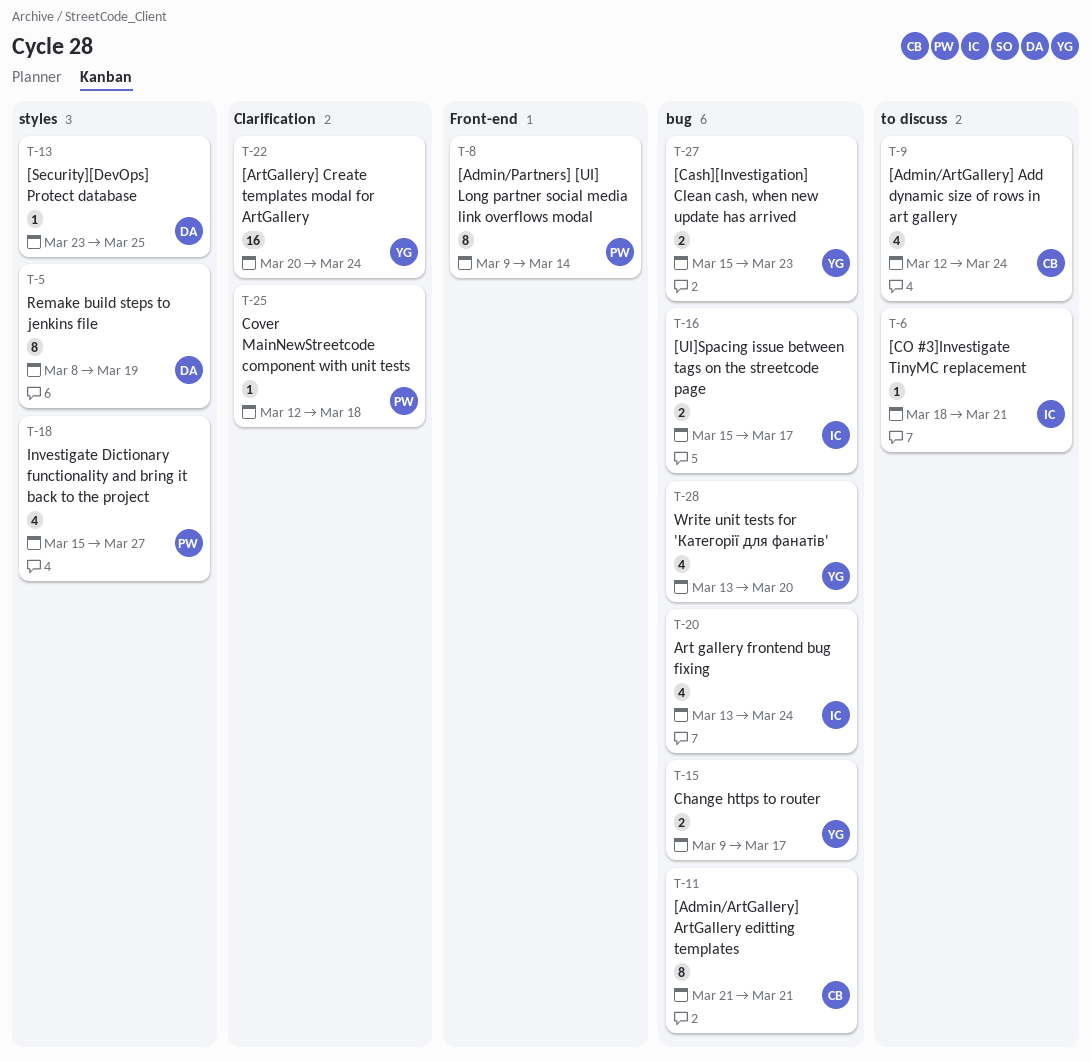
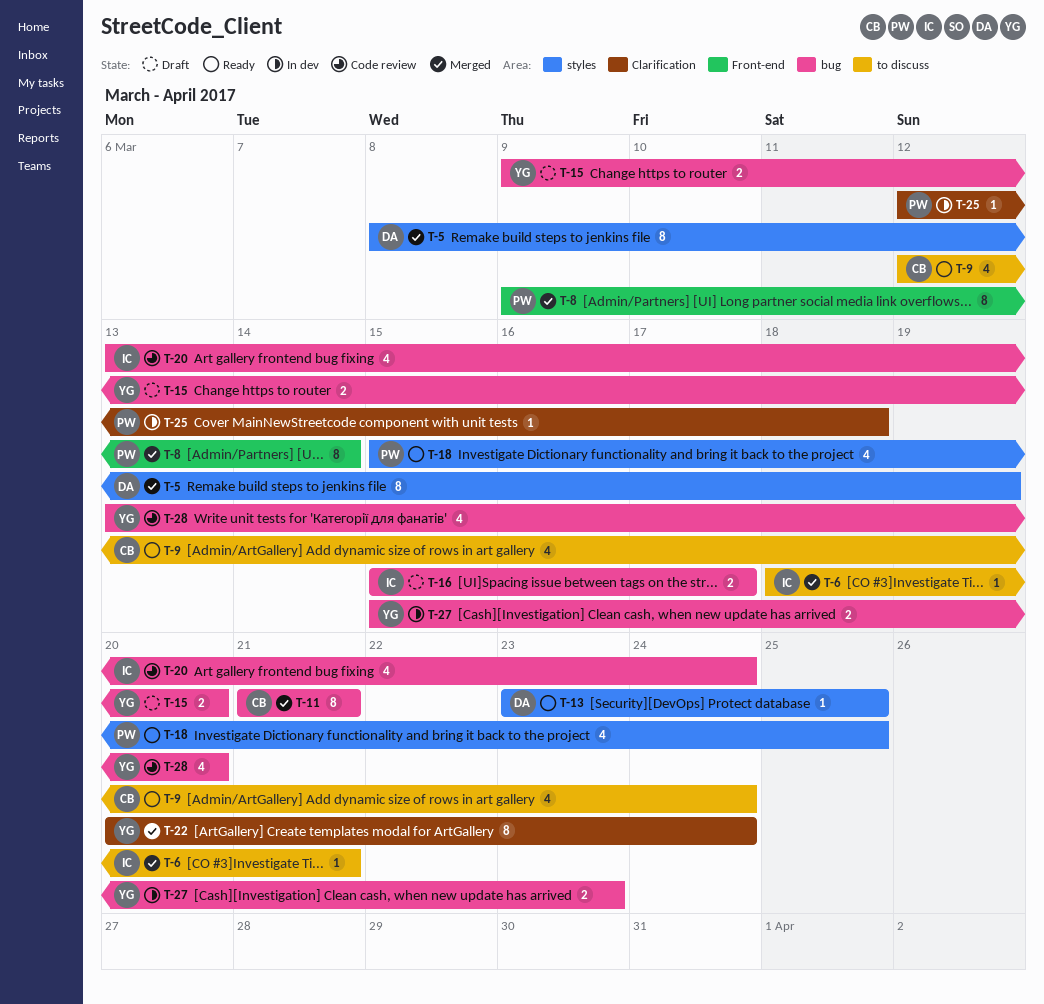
T-15, due: Mar 17 -> Mar 20
T-18, due: Mar 27 -> Mar 25
T-22, estimate: 16 -> 8

